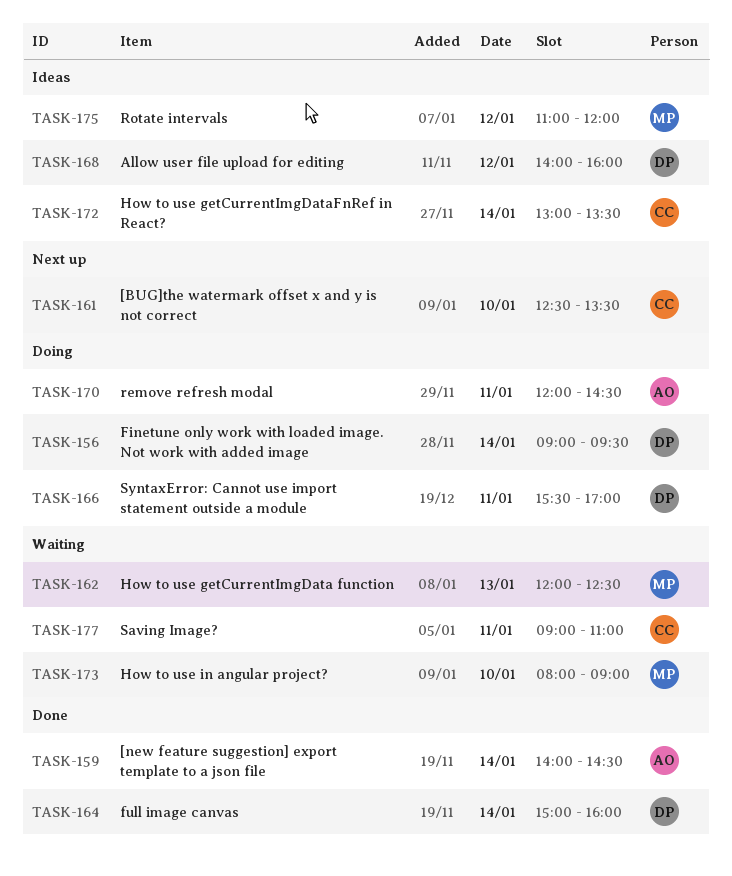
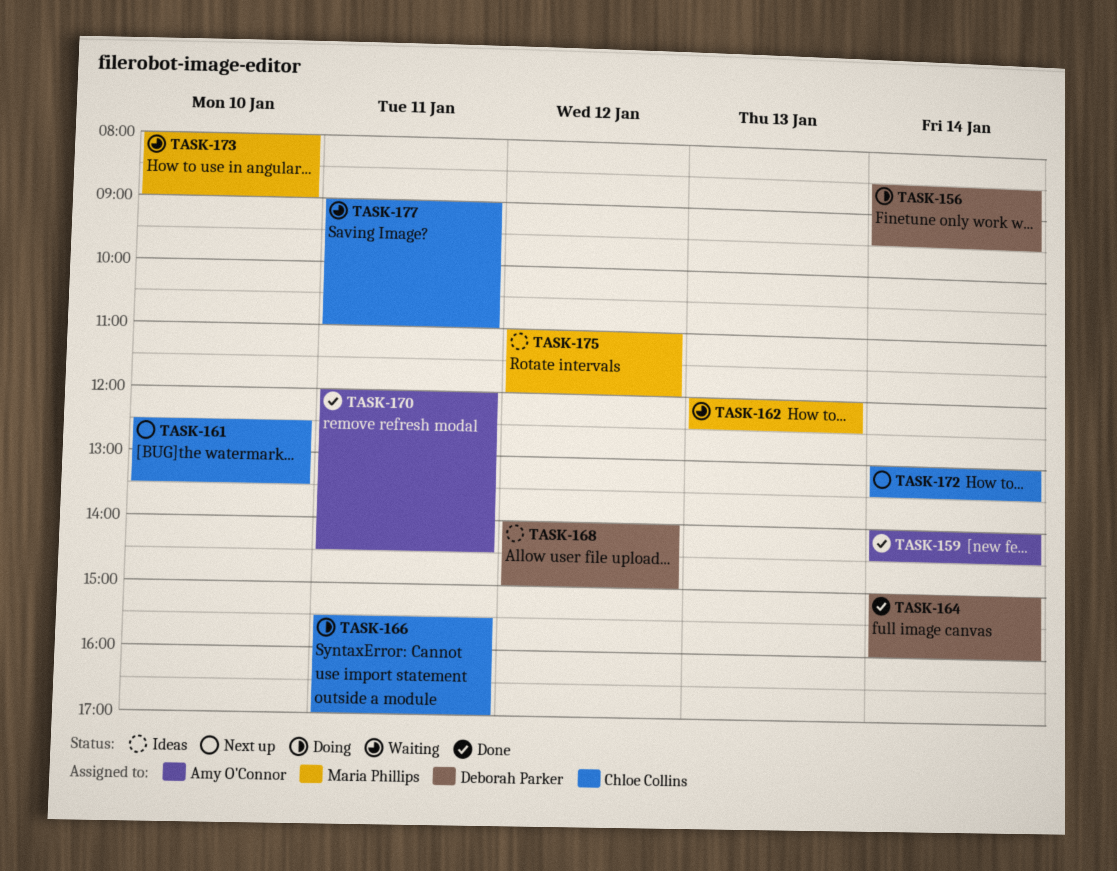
TASK-156, begins: 09:00 -> 08:30
TASK-166, owner: Deborah Parker -> Chloe Collins
TASK-168, ends: 16:00 -> 15:00
TASK-170, status: Doing -> Done
TASK-172, status: Ideas -> Next up

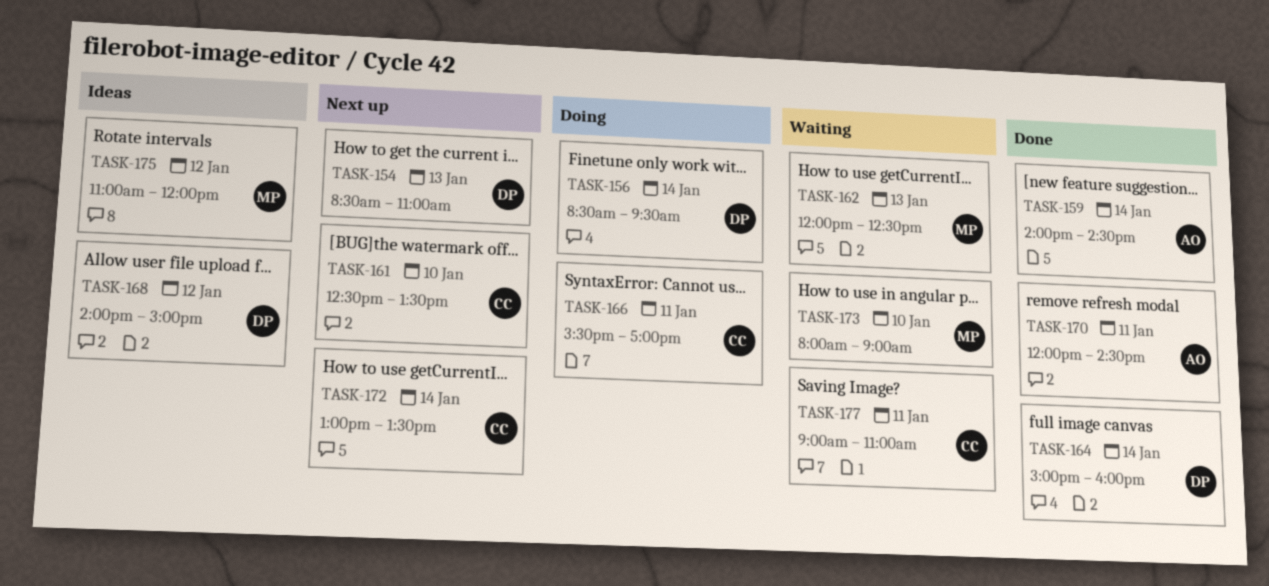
TASK-154: none -> present

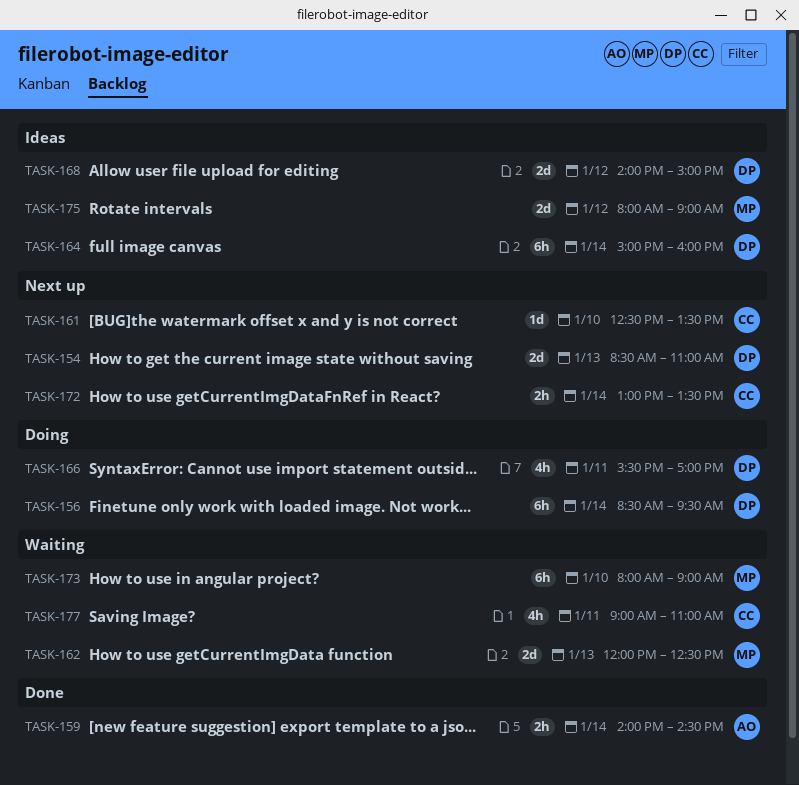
TASK-164, status: Done -> Ideas
TASK-166, owner: CC -> DP
TASK-170: present -> none
TASK-175, begins: 11:00 -> 08:00
TASK-175, ends: 12:00 -> 09:00

